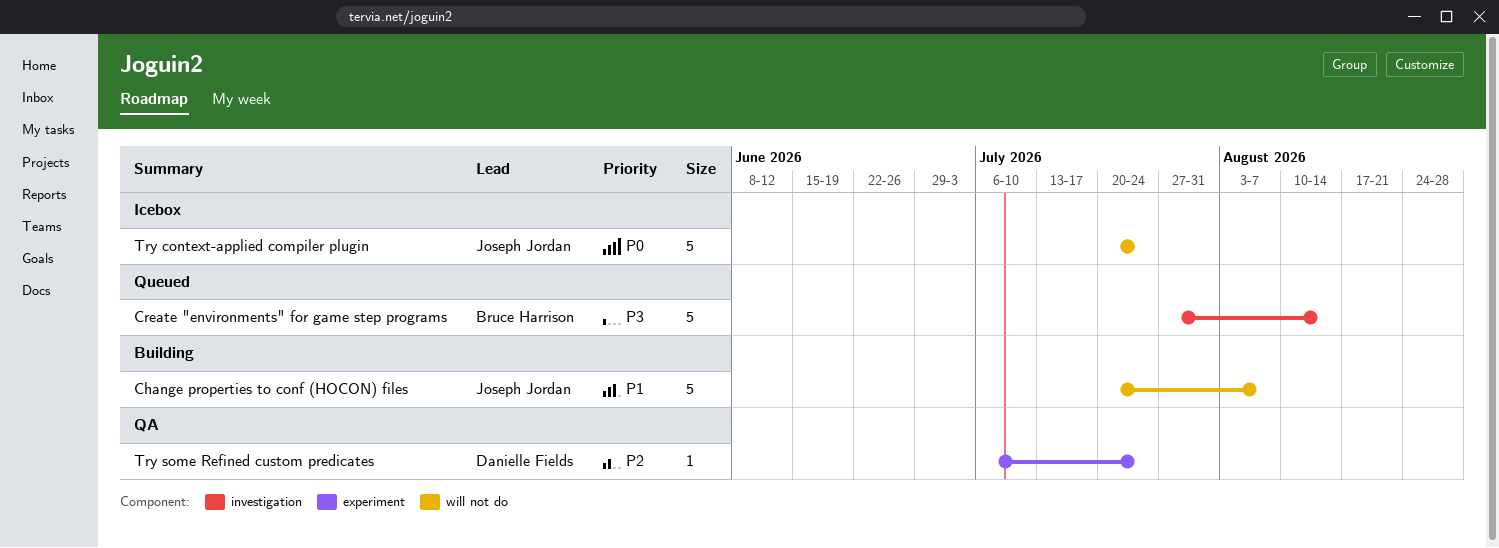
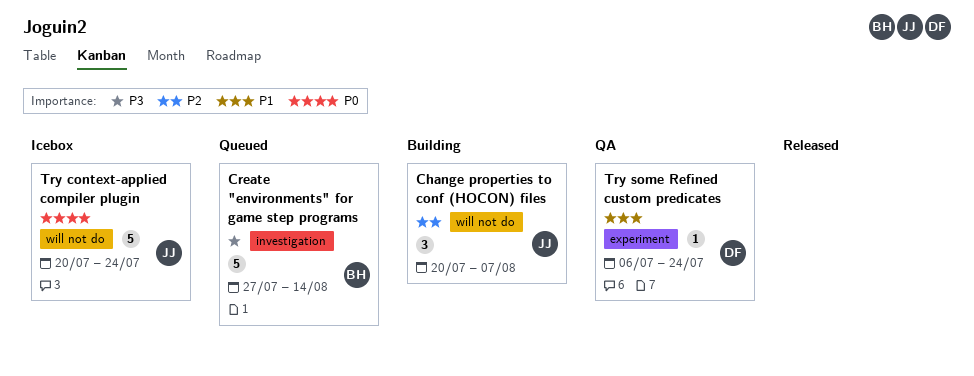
Change properties to conf (HOCON) files, priority: P1 -> P2
Change properties to conf (HOCON) files, estimate: 5 -> 3
Try some Refined custom predicates, priority: P2 -> P1

